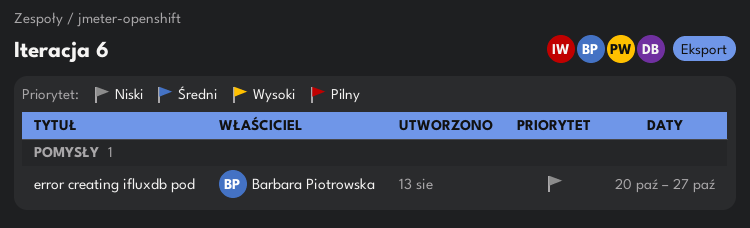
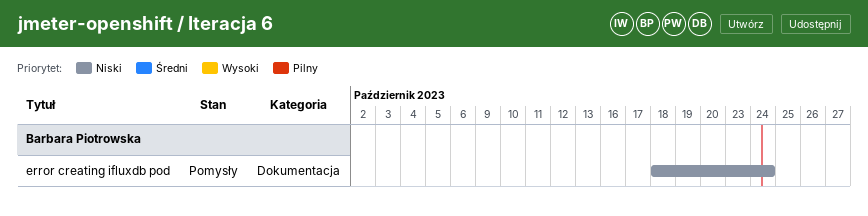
error creating ifluxdb pod, start: Oct 20 -> Oct 18
error creating ifluxdb pod, due: Oct 27 -> Oct 24

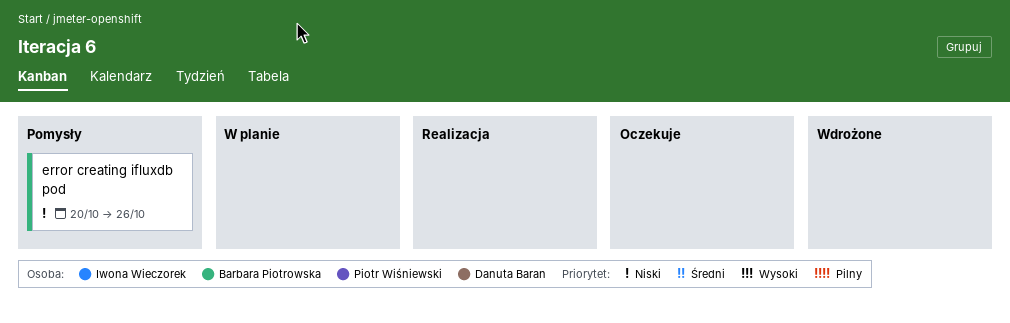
error creating ifluxdb pod, start: Oct 18 -> Oct 20
error creating ifluxdb pod, due: Oct 24 -> Oct 26

